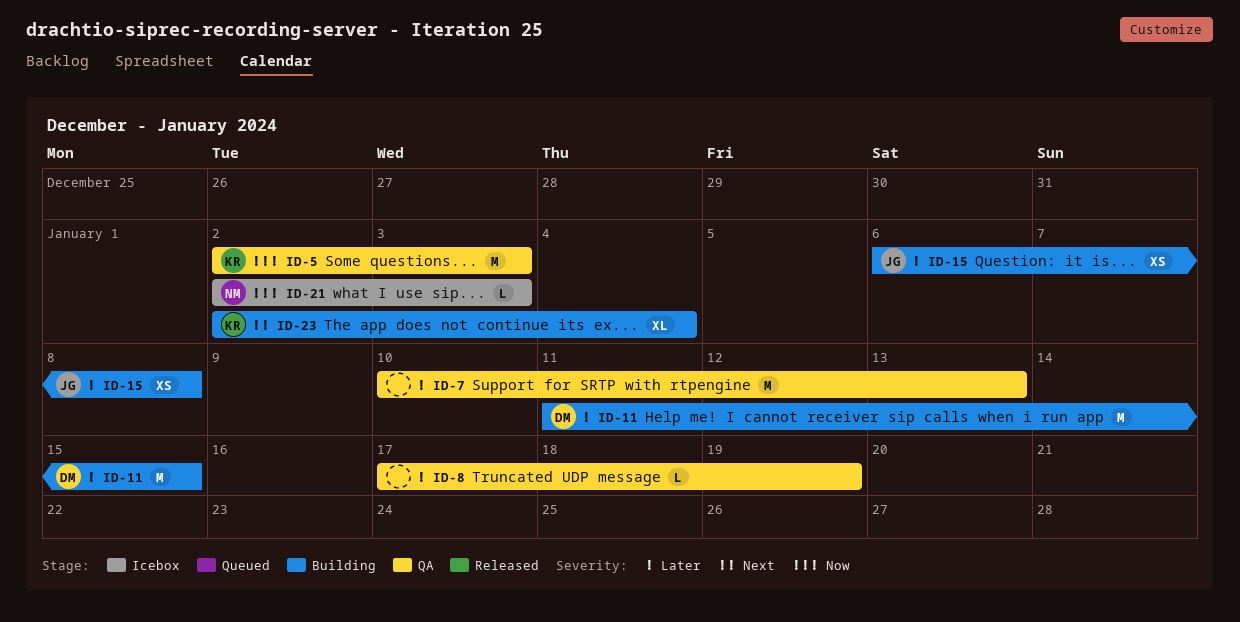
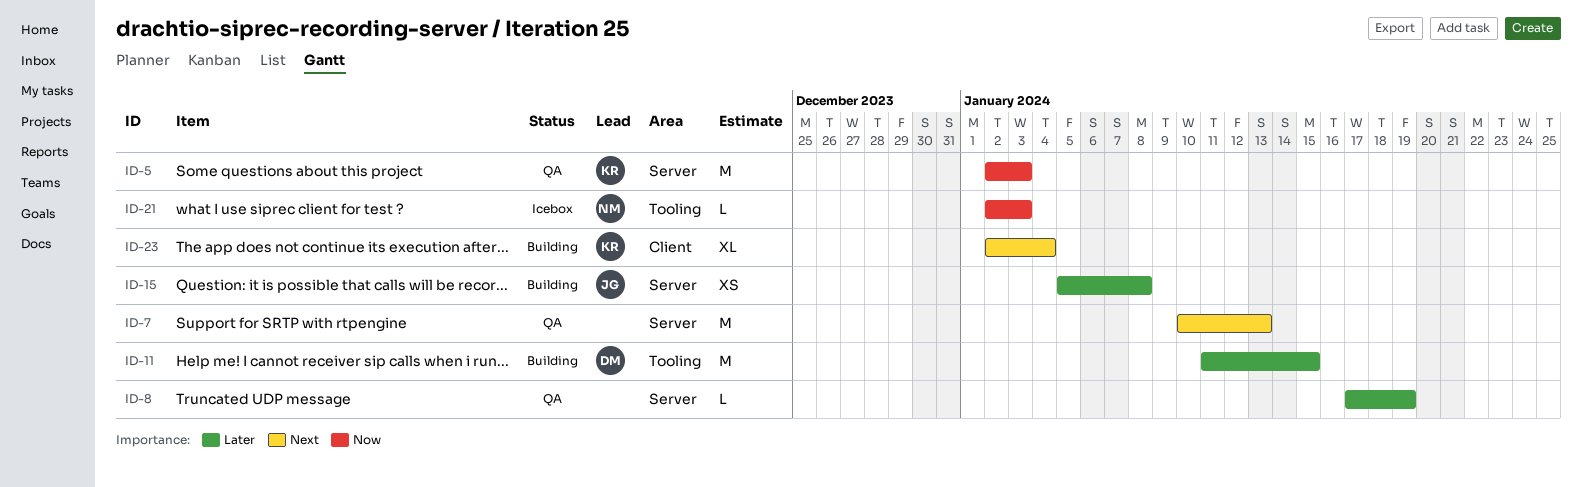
ID-7, priority: Later -> Next
ID-15, start: Jan 6 -> Jan 5

